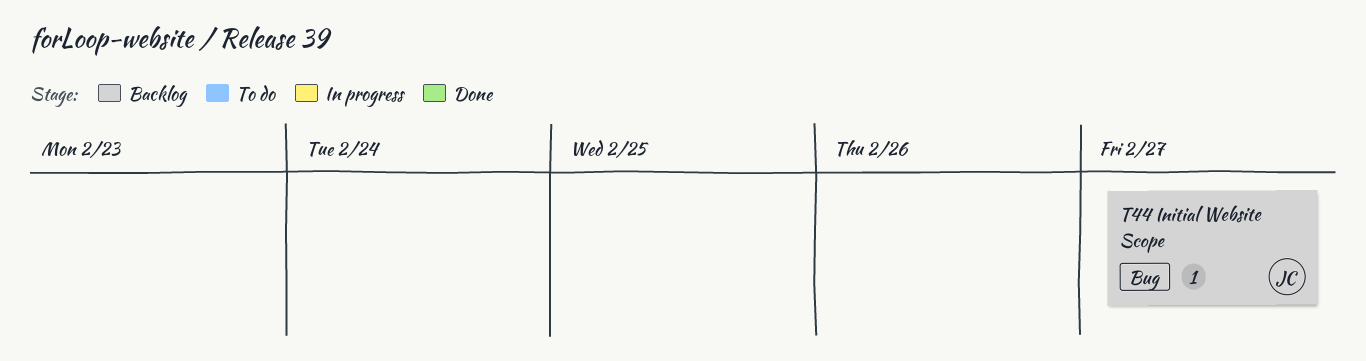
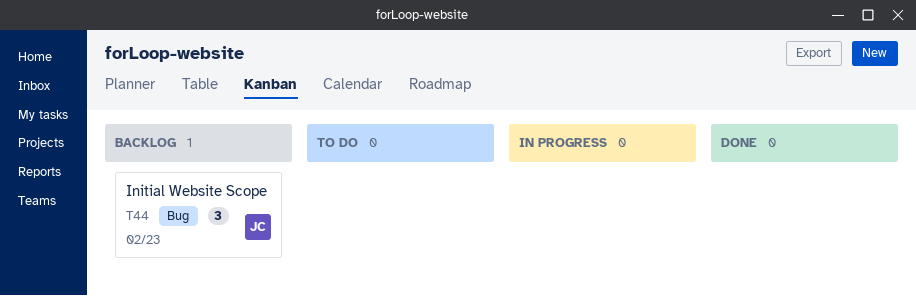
T44, estimate: 1 -> 3
T44, due: Feb 27 -> Feb 23

